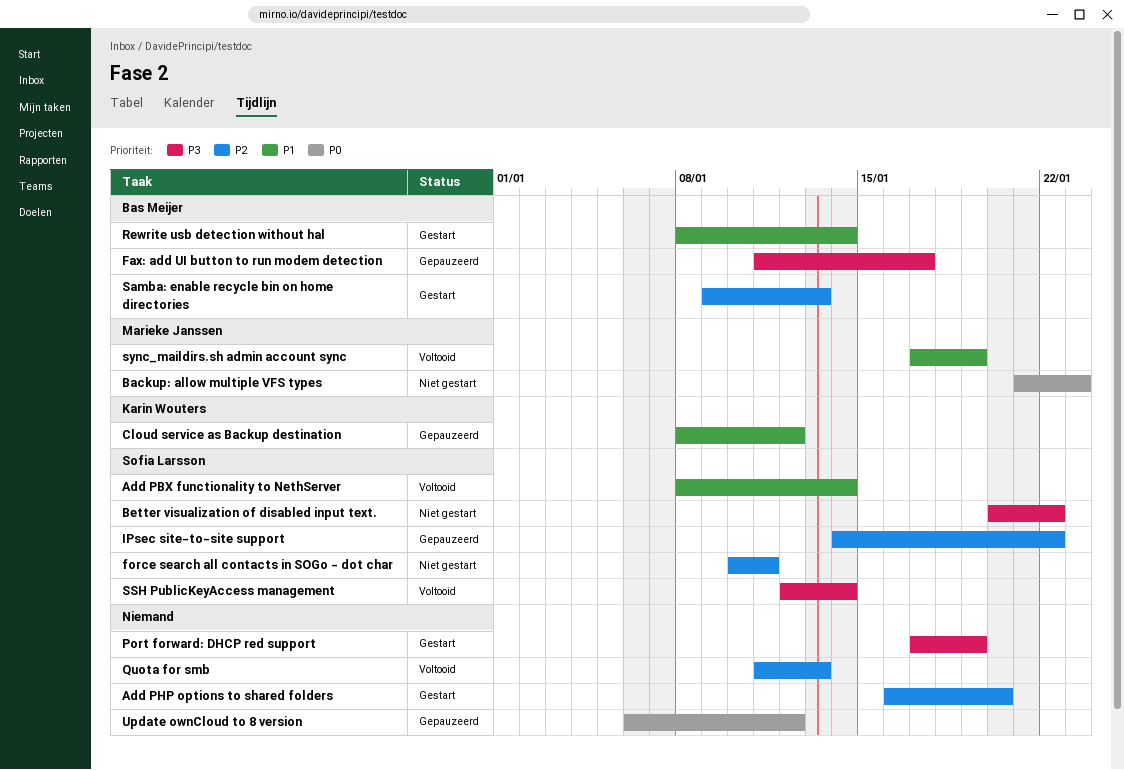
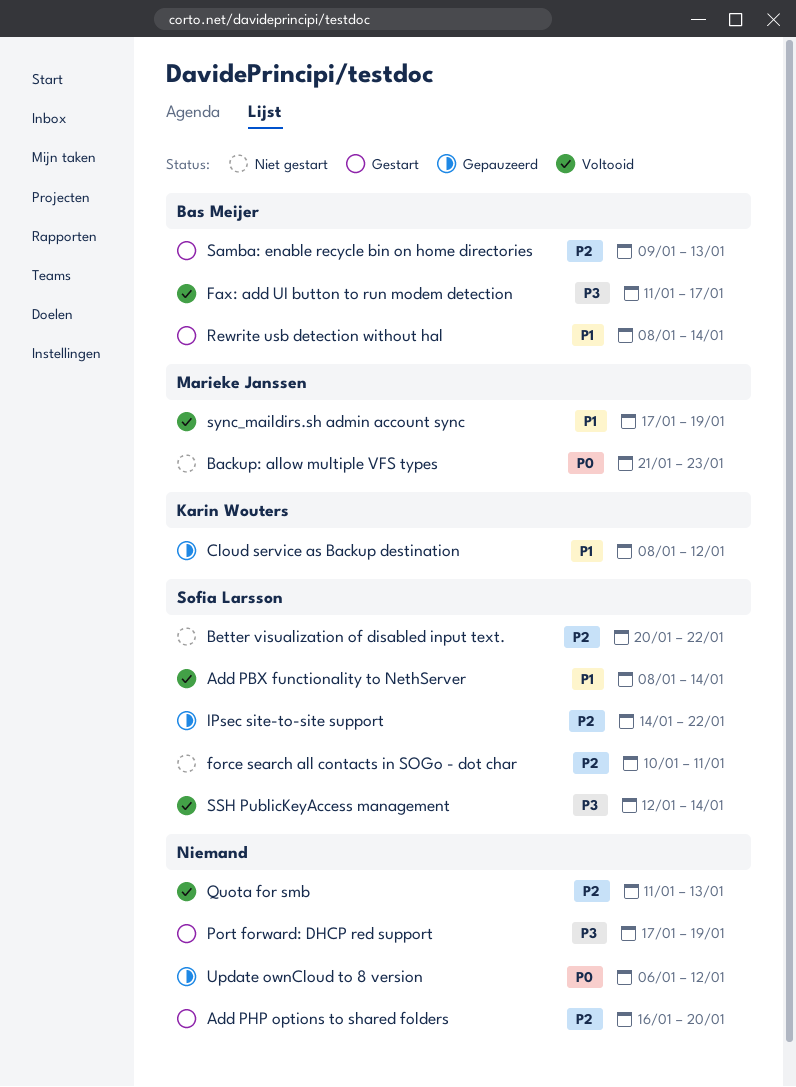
Better visualization of disabled input text., priority: P3 -> P2
Fax: add UI button to run modem detection, status: Gepauzeerd -> Voltooid

